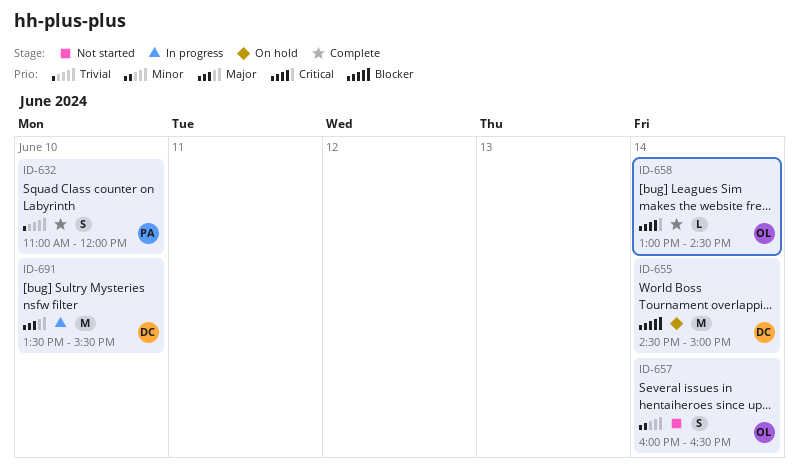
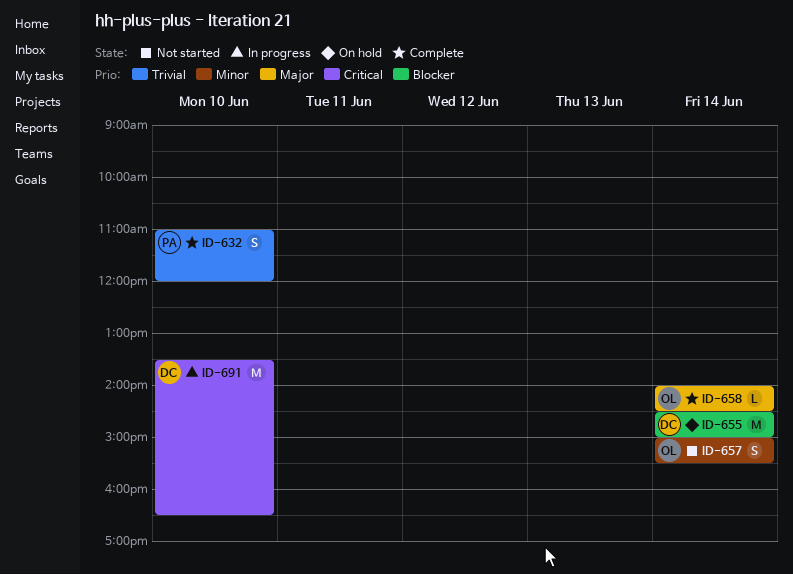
ID-657, begins: 16:00 -> 15:00
ID-657, ends: 16:30 -> 15:30
ID-658, priority: Critical -> Major
ID-658, begins: 13:00 -> 14:00
ID-691, priority: Major -> Critical
ID-691, ends: 15:30 -> 16:30

